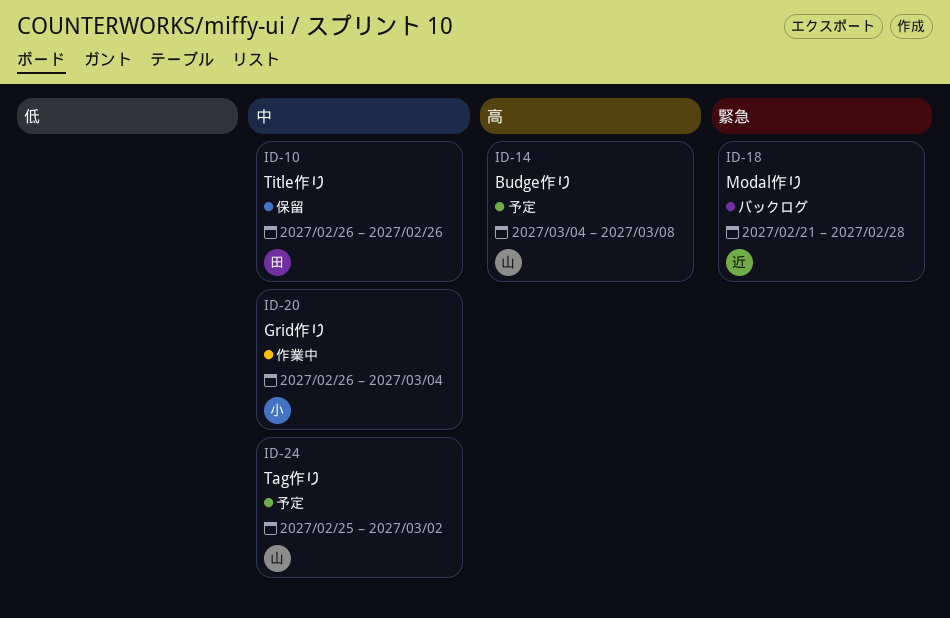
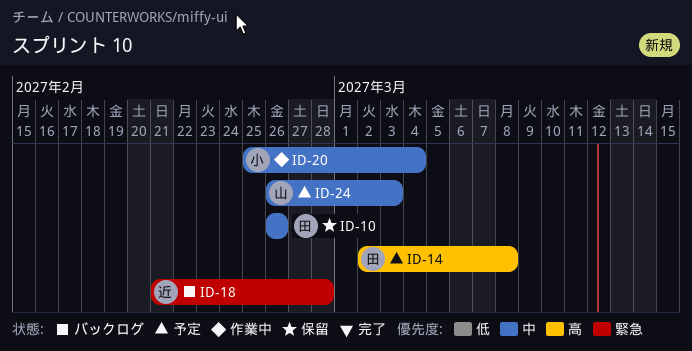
ID-14, owner: 山 -> 田
ID-14, start: Mar 4 -> Mar 2
ID-20, start: Feb 26 -> Feb 25
ID-24, start: Feb 25 -> Feb 26
ID-24, due: Mar 2 -> Mar 3

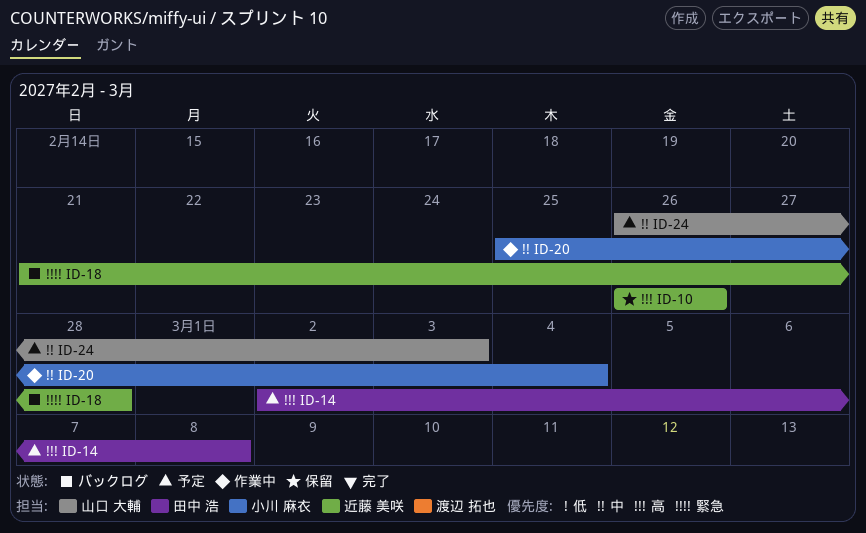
ID-10, owner: 田中 浩 -> 近藤 美咲
ID-10, priority: 中 -> 高

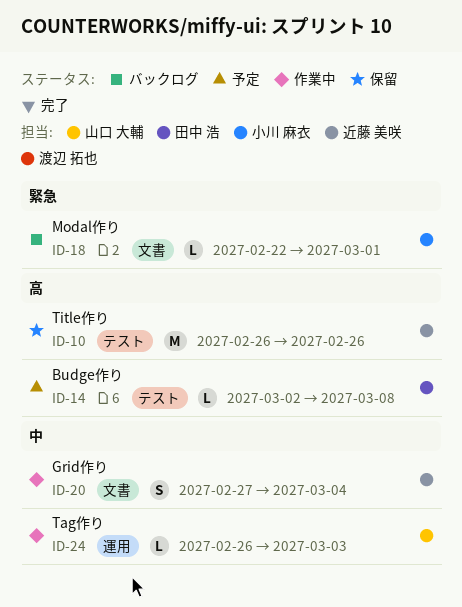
ID-18, owner: 近藤 美咲 -> 小川 麻衣
ID-18, start: Feb 21 -> Feb 22
ID-18, due: Feb 28 -> Mar 1
ID-20, owner: 小川 麻衣 -> 近藤 美咲
ID-20, start: Feb 25 -> Feb 27
ID-24, status: 予定 -> 作業中

